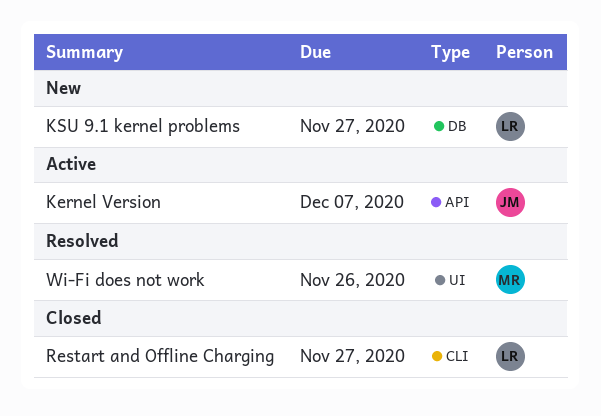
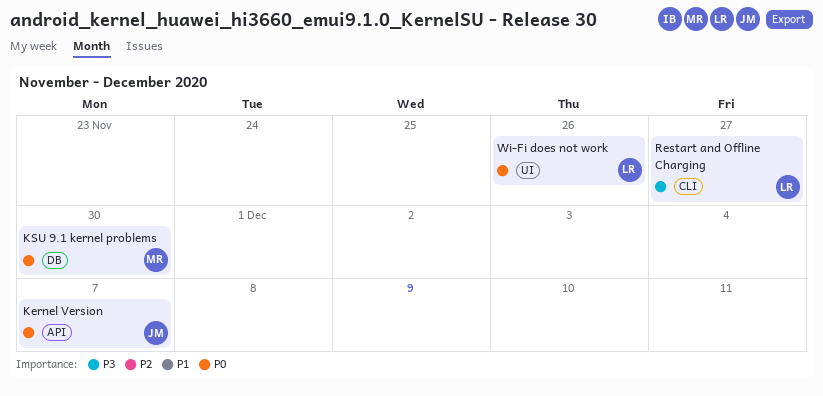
KSU 9.1 kernel problems, owner: LR -> MR
KSU 9.1 kernel problems, due: Nov 27 -> Nov 30
Wi-Fi does not work, owner: MR -> LR

